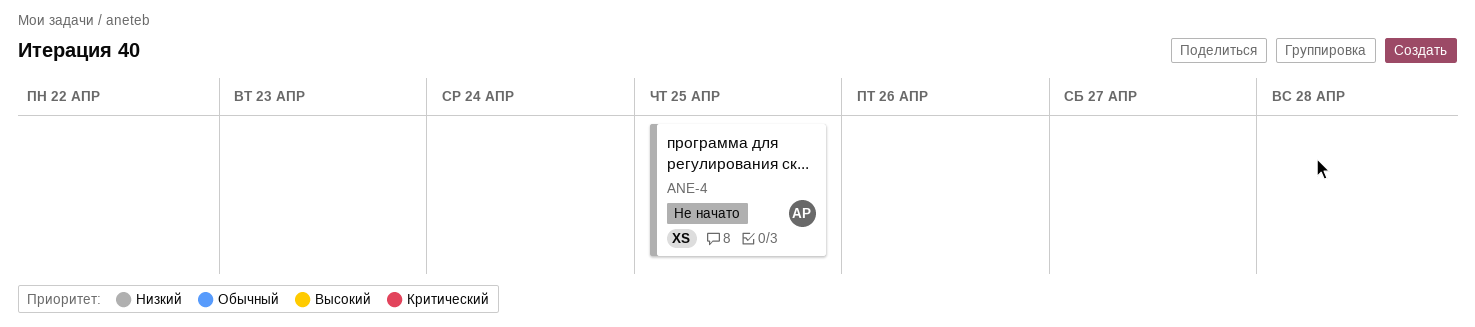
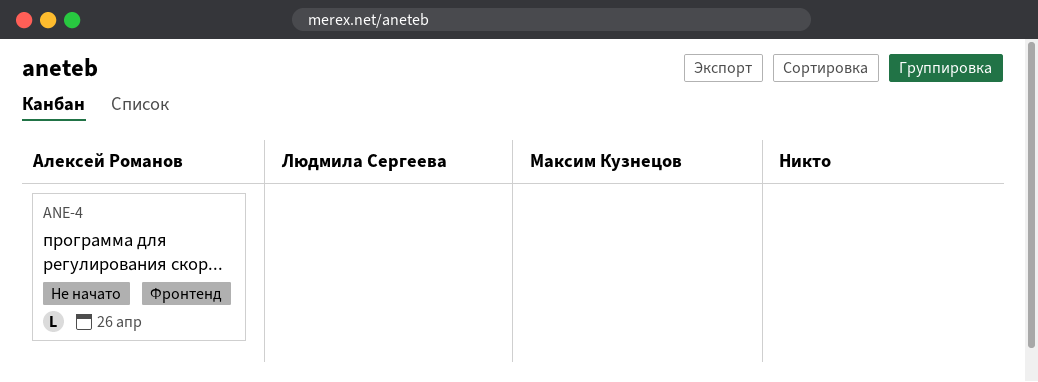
ANE-4, estimate: XS -> L
ANE-4, due: Apr 25 -> Apr 26

